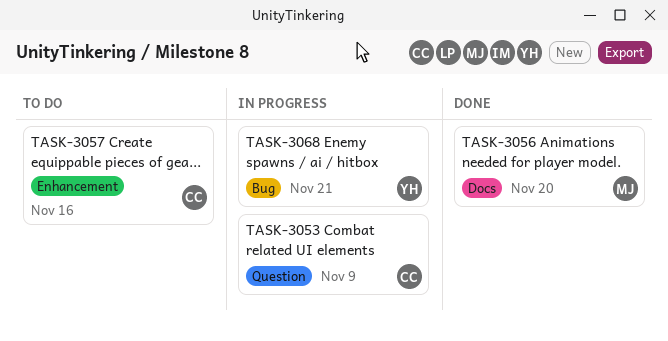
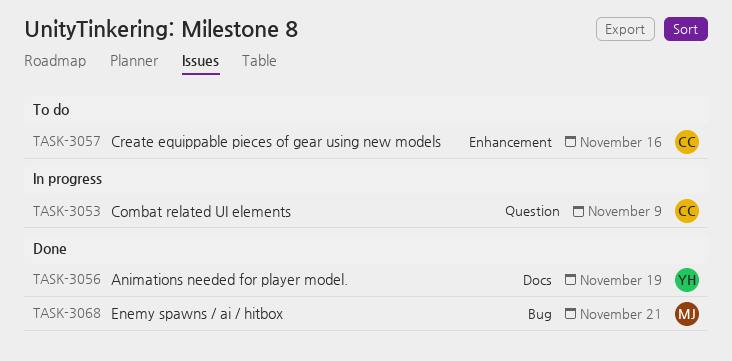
TASK-3056, owner: MJ -> YH
TASK-3056, due: Nov 20 -> Nov 19
TASK-3068, status: In progress -> Done
TASK-3068, owner: YH -> MJ

